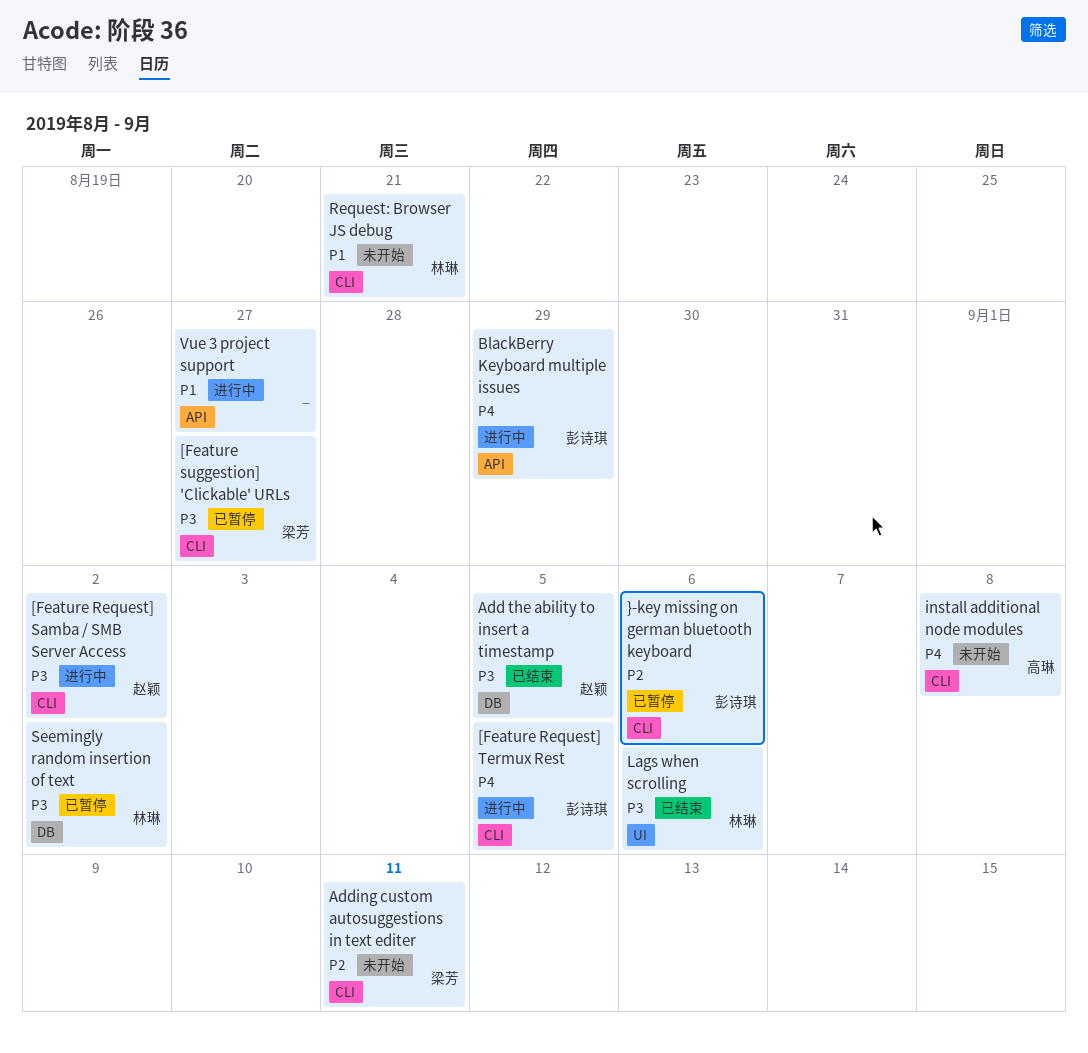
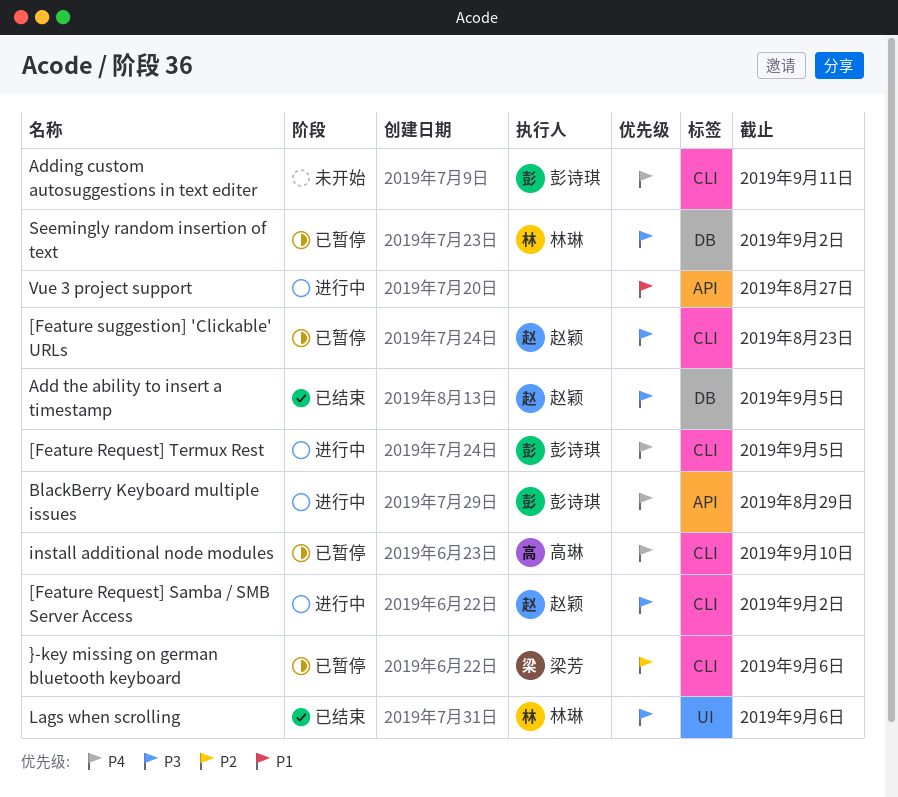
[Feature suggestion] 'Clickable' URLs, owner: 梁芳 -> 赵颖
[Feature suggestion] 'Clickable' URLs, due: Aug 27 -> Aug 23
Adding custom autosuggestions in text editer, owner: 梁芳 -> 彭诗琪
Adding custom autosuggestions in text editer, priority: P2 -> P4
install additional node modules, status: 未开始 -> 已暂停
install additional node modules, due: Sep 8 -> Sep 10
Request: Browser JS debug: present -> none
}-key missing on german bluetooth keyboard, owner: 彭诗琪 -> 梁芳

